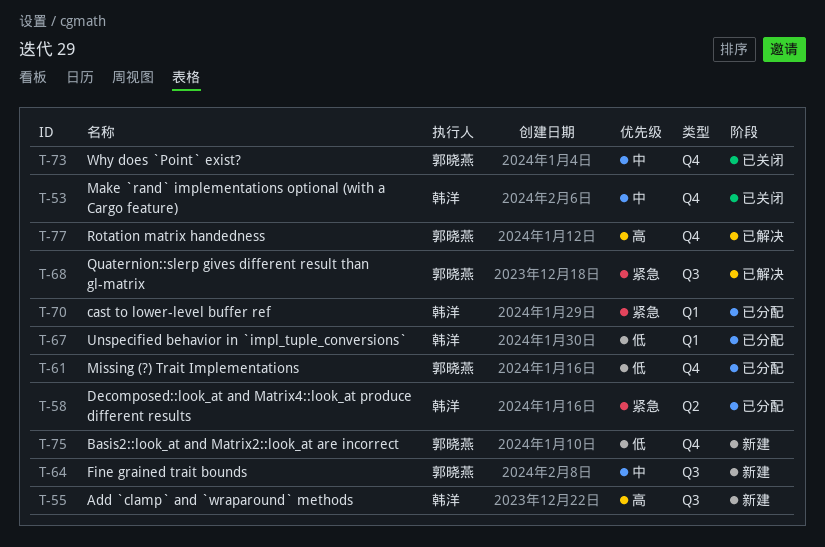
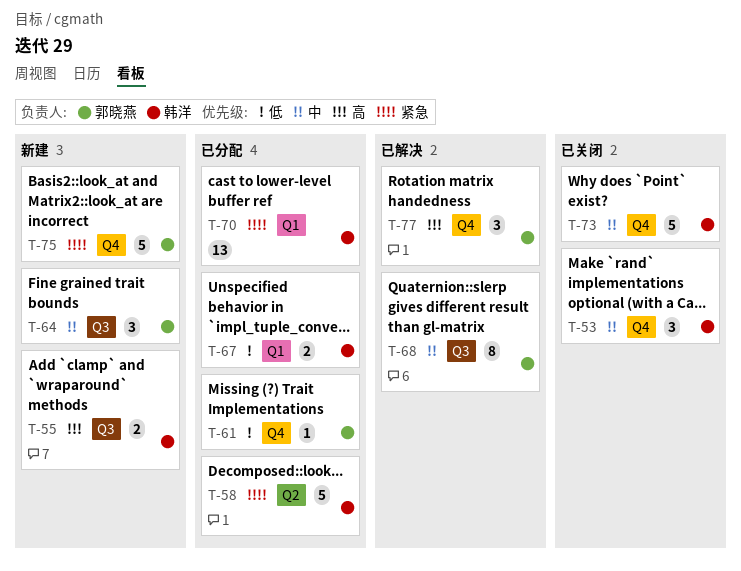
T-68, priority: 紧急 -> 中
T-73, owner: 郭晓燕 -> 韩洋
T-75, priority: 低 -> 紧急

